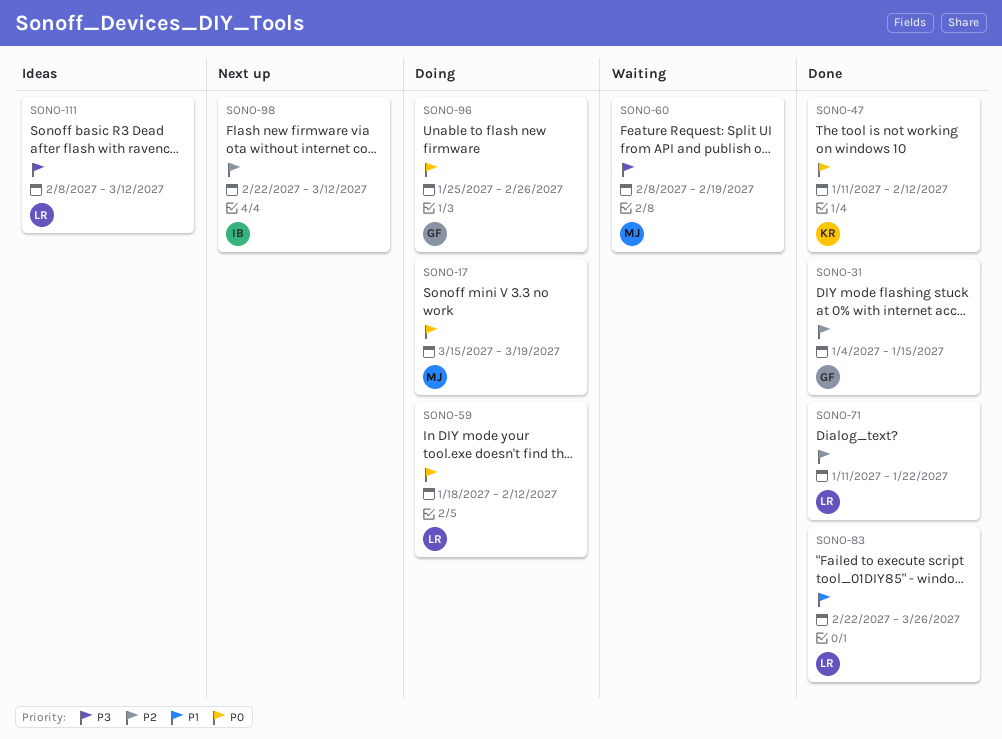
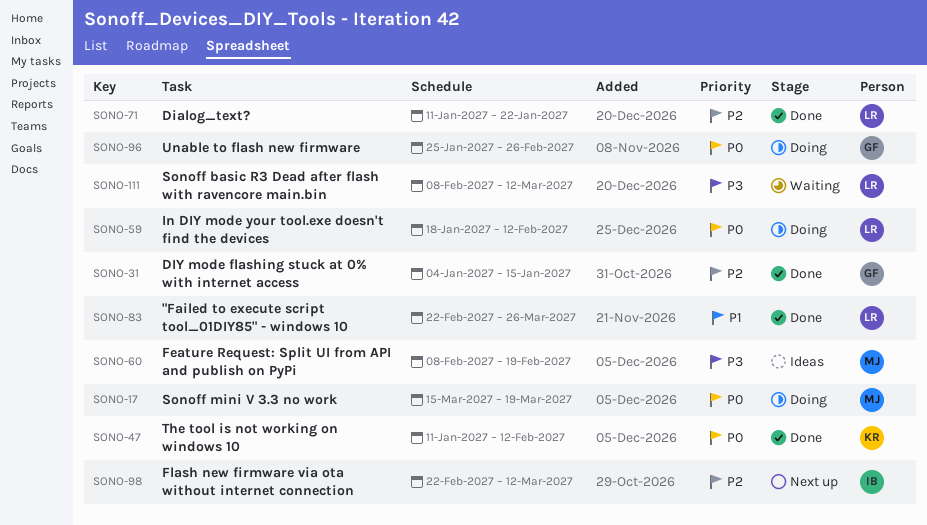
SONO-60, status: Waiting -> Ideas
SONO-111, status: Ideas -> Waiting

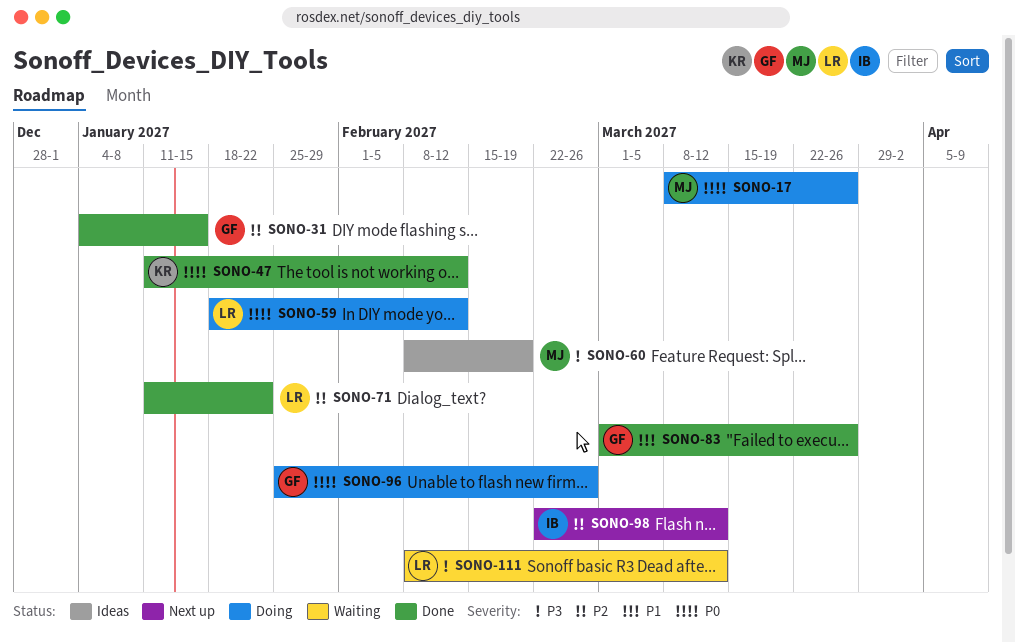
SONO-17, start: Mar 15 -> Mar 8
SONO-17, due: Mar 19 -> Mar 26
SONO-83, owner: LR -> GF
SONO-83, start: Feb 22 -> Mar 1

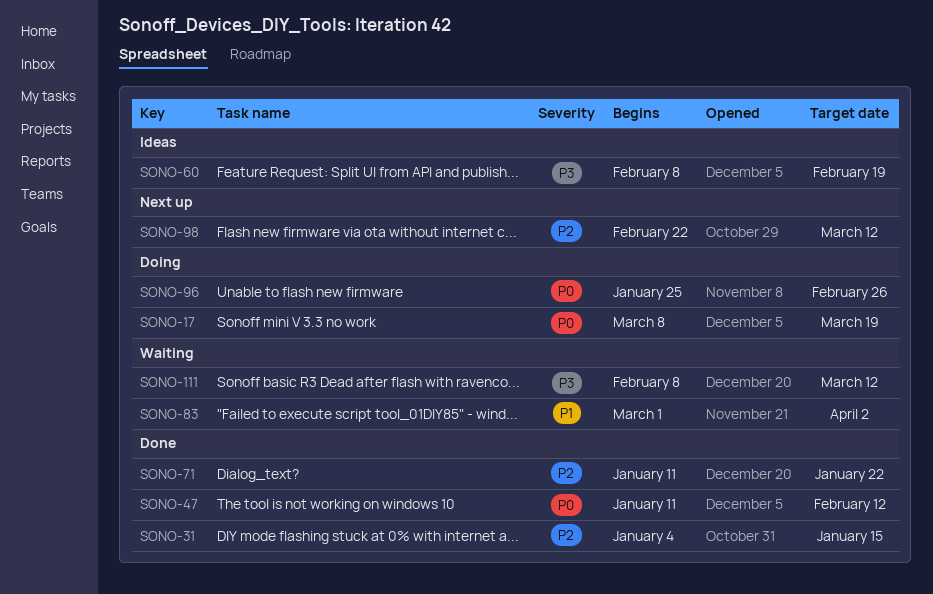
SONO-17, due: Mar 26 -> Mar 19
SONO-59: present -> none
SONO-83, status: Done -> Waiting
SONO-83, due: Mar 26 -> Apr 2

